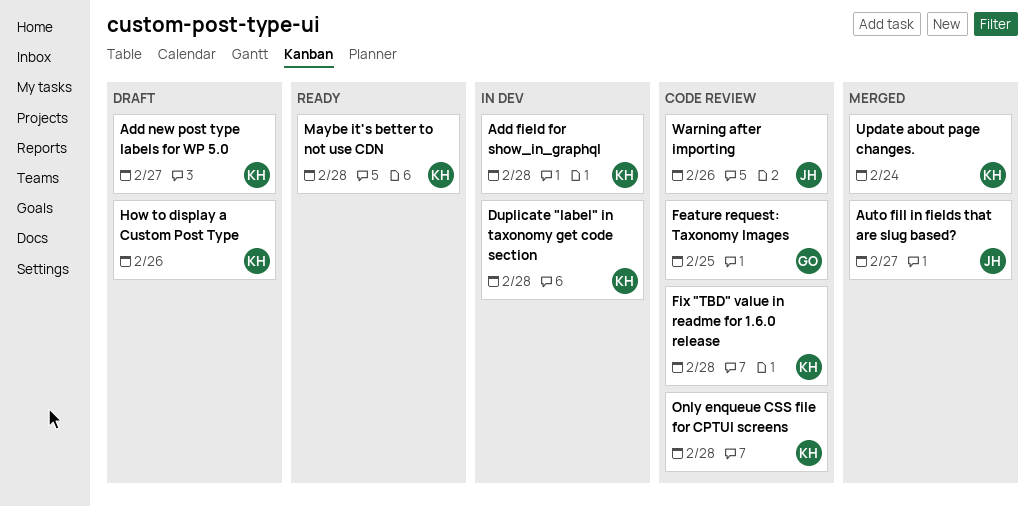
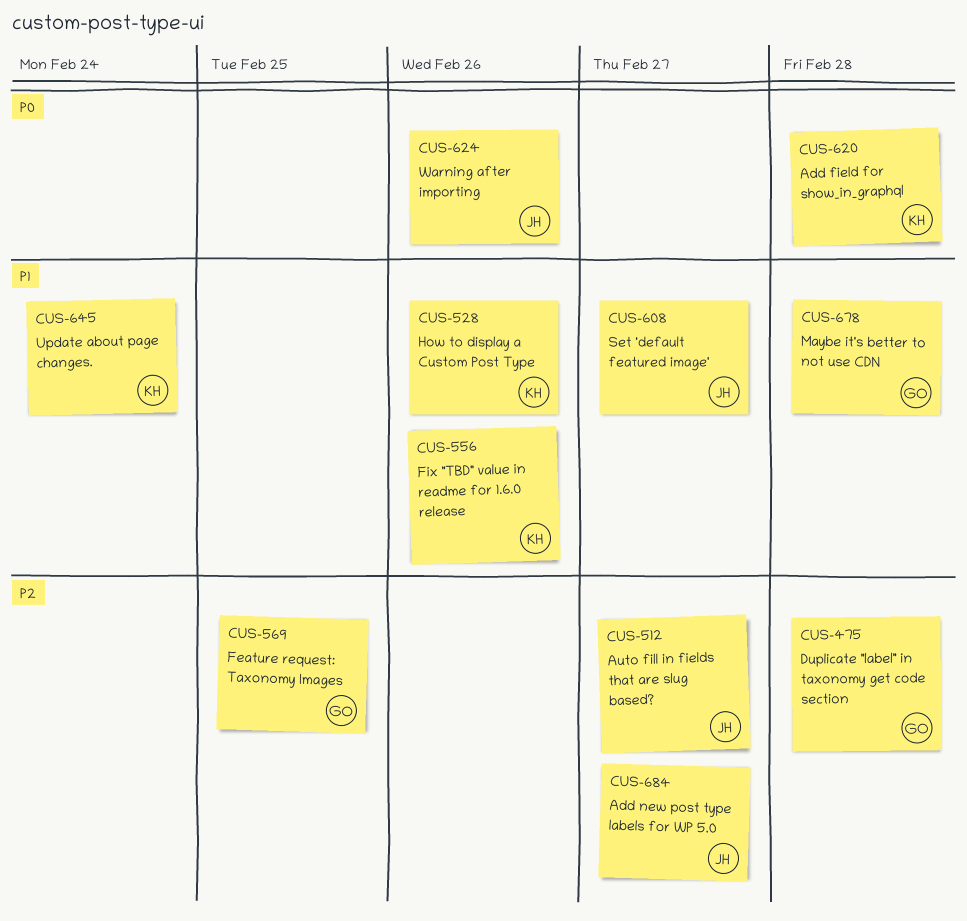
Add new post type labels for WP 5.0, owner: KH -> JH
Duplicate "label" in taxonomy get code section, owner: KH -> GO
Fix "TBD" value in readme for 1.6.0 release, due: Feb 28 -> Feb 26
Maybe it's better to not use CDN, owner: KH -> GO
Only enqueue CSS file for CPTUI screens: present -> none
Set 'default featured image': none -> present

